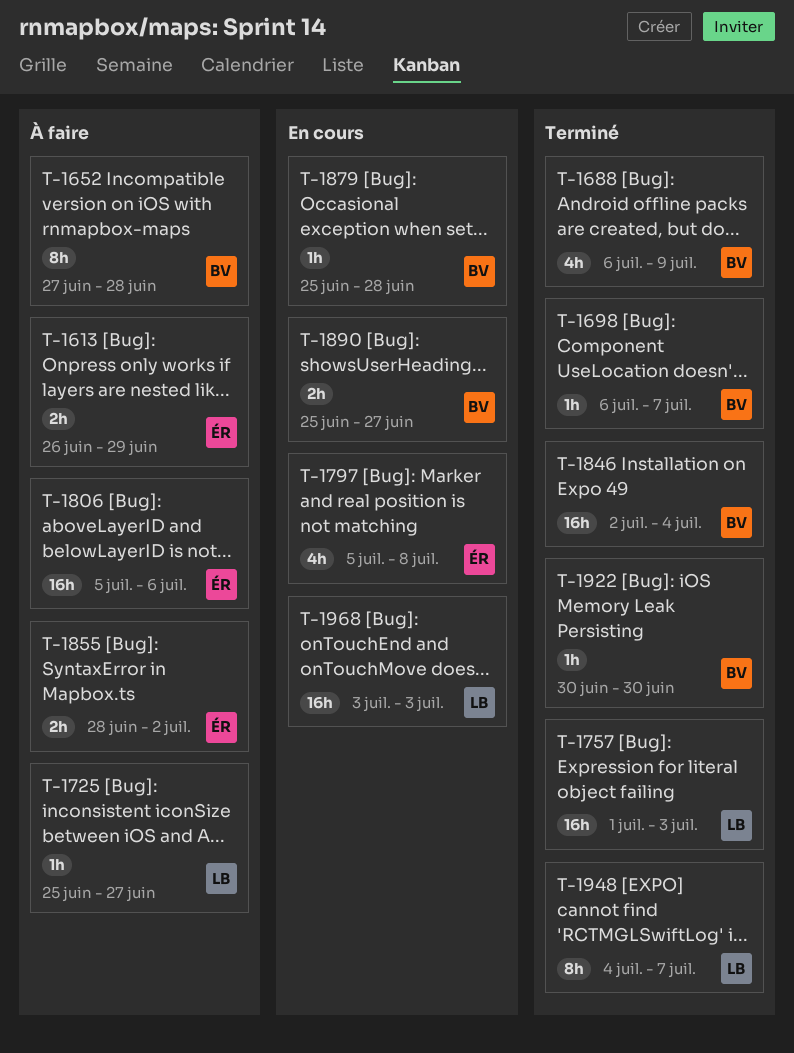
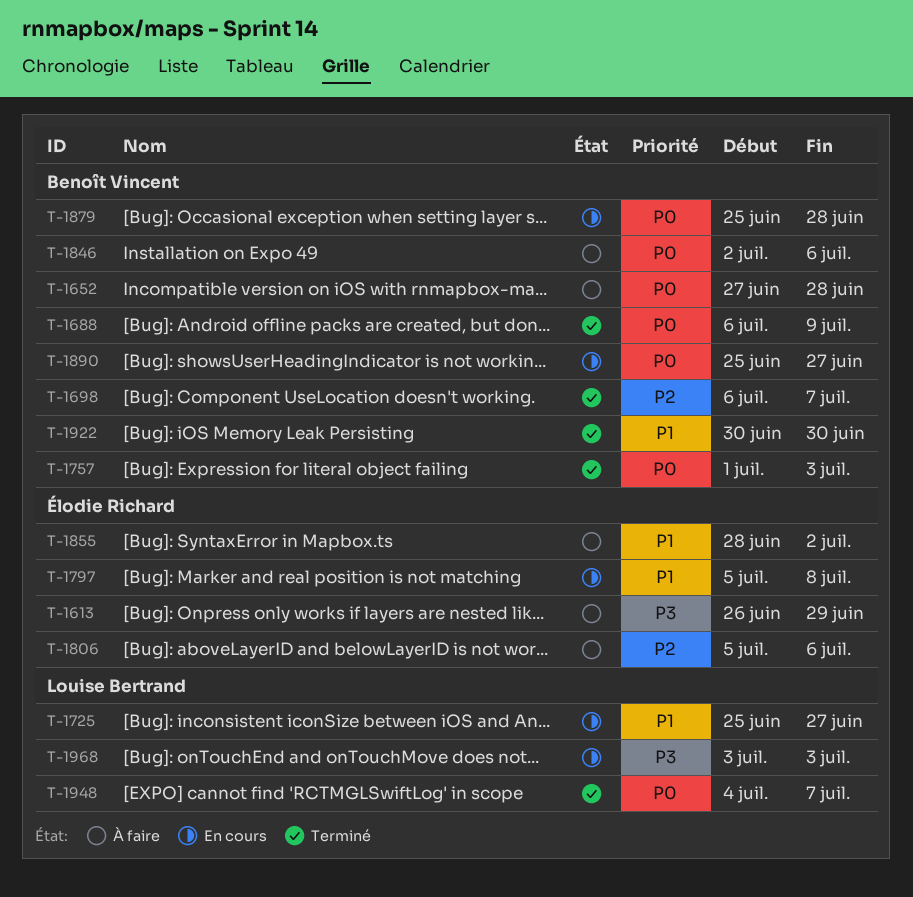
T-1725, status: À faire -> En cours
T-1757, owner: Louise Bertrand -> Benoît Vincent
T-1846, status: Terminé -> À faire
T-1846, due: Jul 4 -> Jul 6

